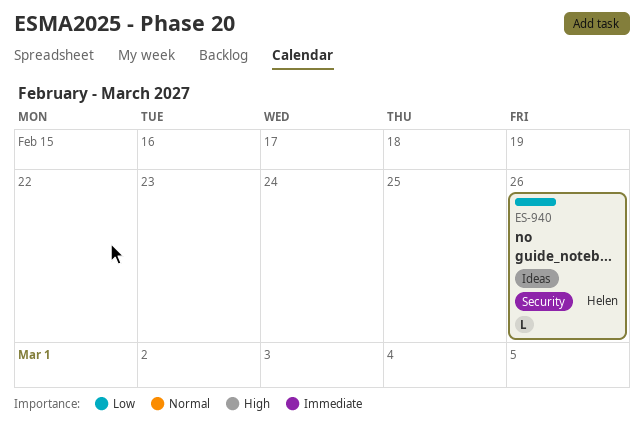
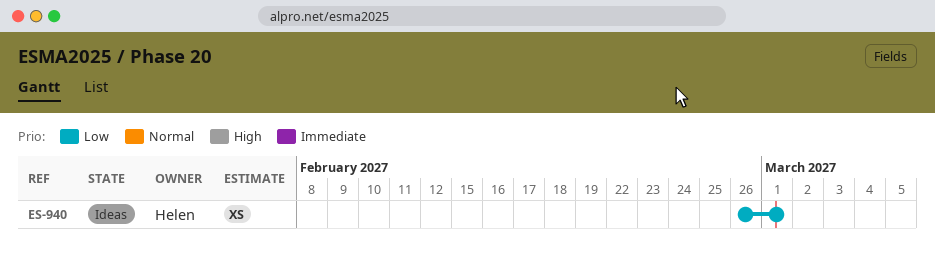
ES-940, estimate: L -> XS
ES-940, due: Feb 26 -> Mar 1

